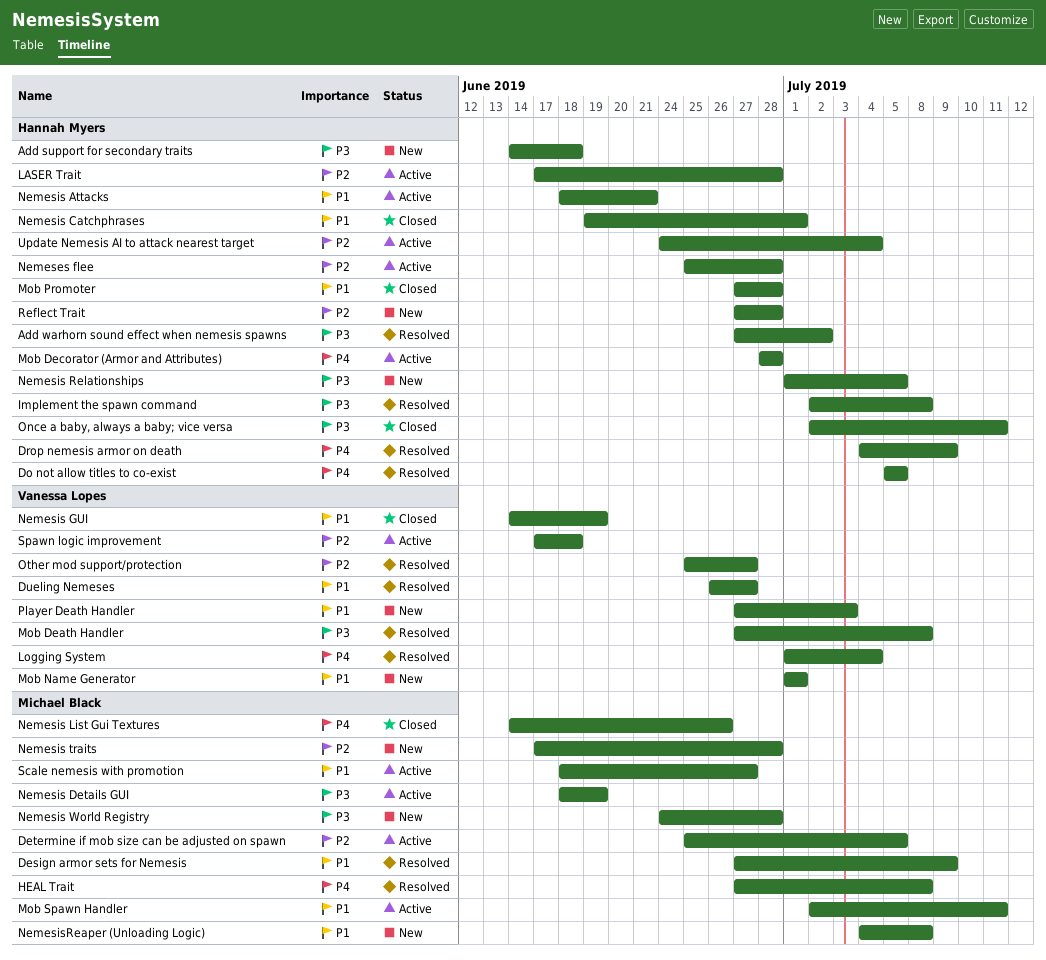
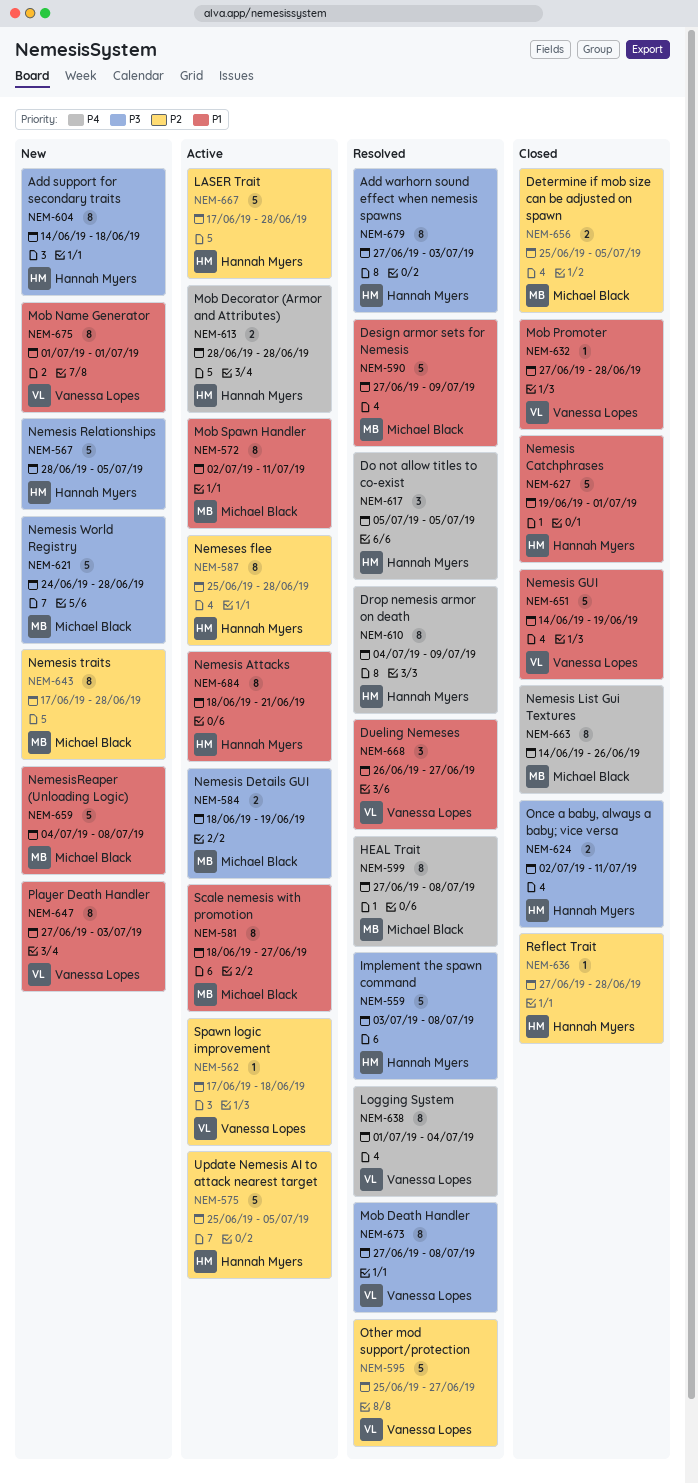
Add warhorn sound effect when nemesis spawns, due: Jul 2 -> Jul 3
Determine if mob size can be adjusted on spawn, status: Active -> Closed
Implement the spawn command, start: Jul 2 -> Jul 3
Mob Promoter, owner: Hannah Myers -> Vanessa Lopes
Nemesis Relationships, start: Jul 1 -> Jun 28
Reflect Trait, status: New -> Closed
Update Nemesis AI to attack nearest target, start: Jun 24 -> Jun 25
Update Nemesis AI to attack nearest target, due: Jul 4 -> Jul 5

